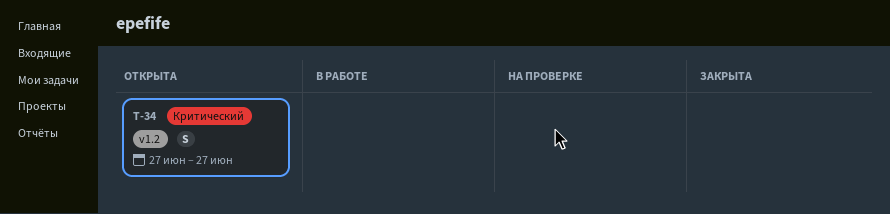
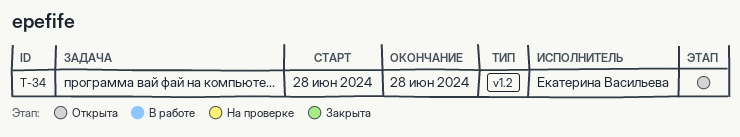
T-34, start: Jun 27 -> Jun 28
T-34, due: Jun 27 -> Jun 28

